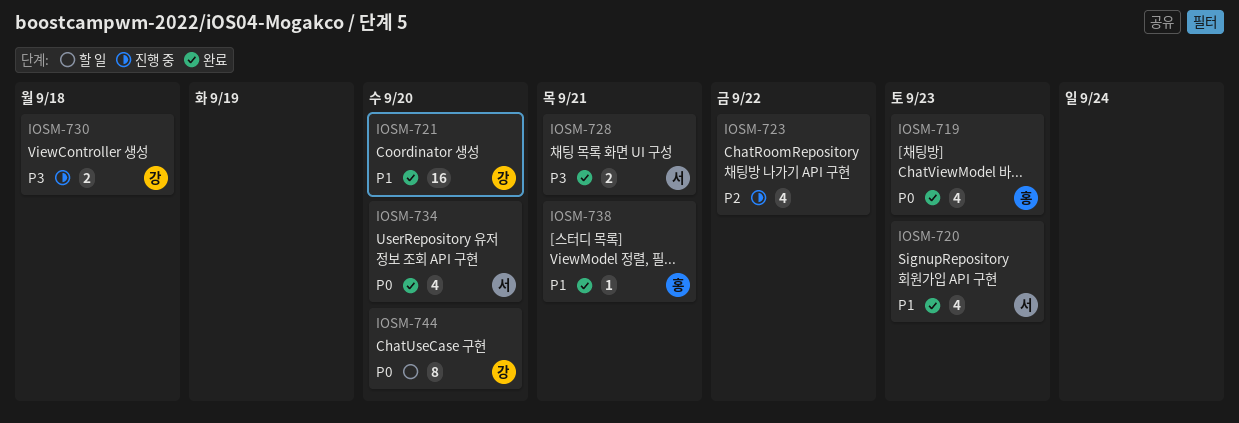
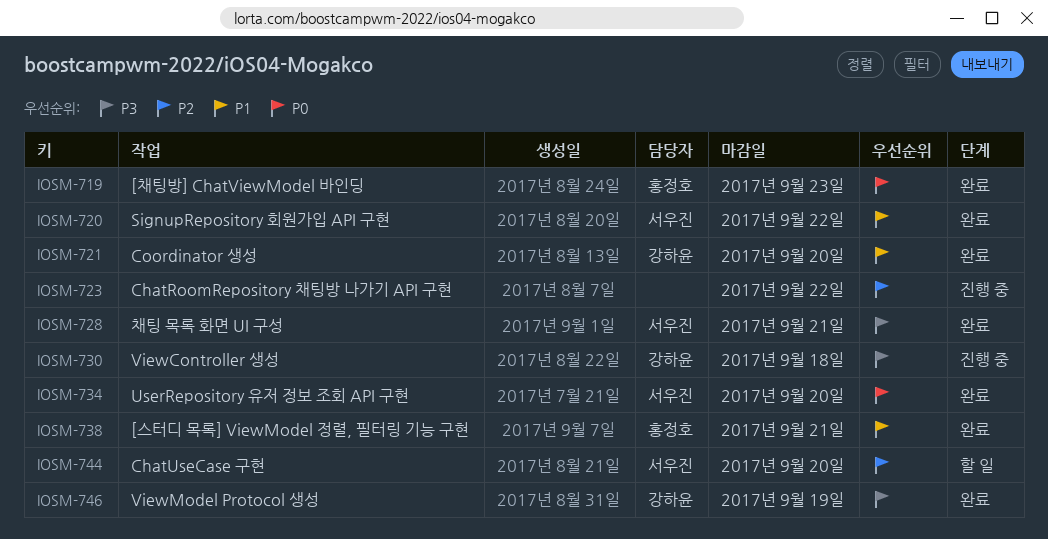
IOSM-720, due: Sep 23 -> Sep 22
IOSM-744, owner: 강하윤 -> 서우진
IOSM-744, priority: P0 -> P2
IOSM-746: none -> present

